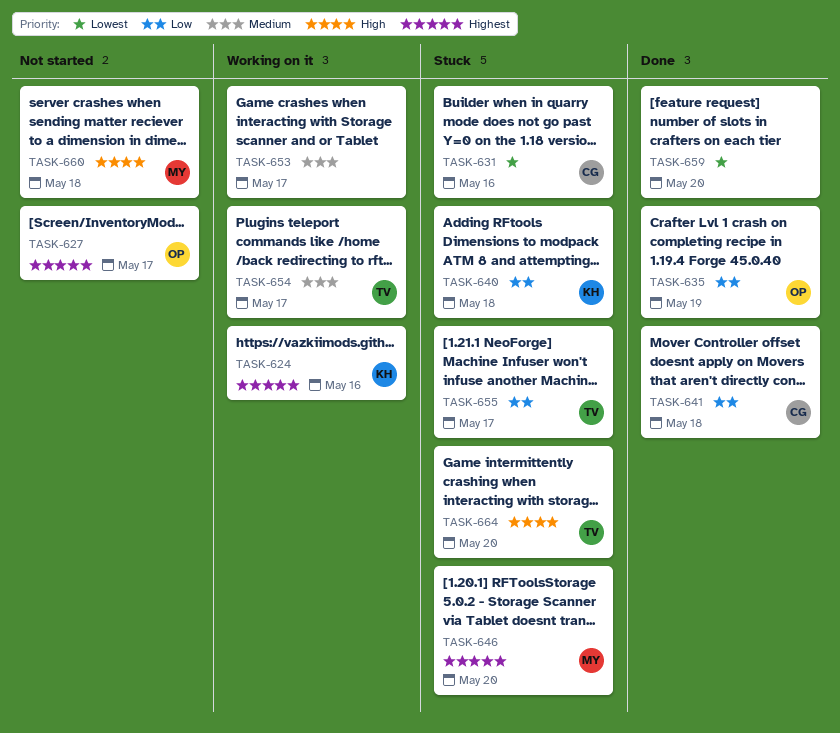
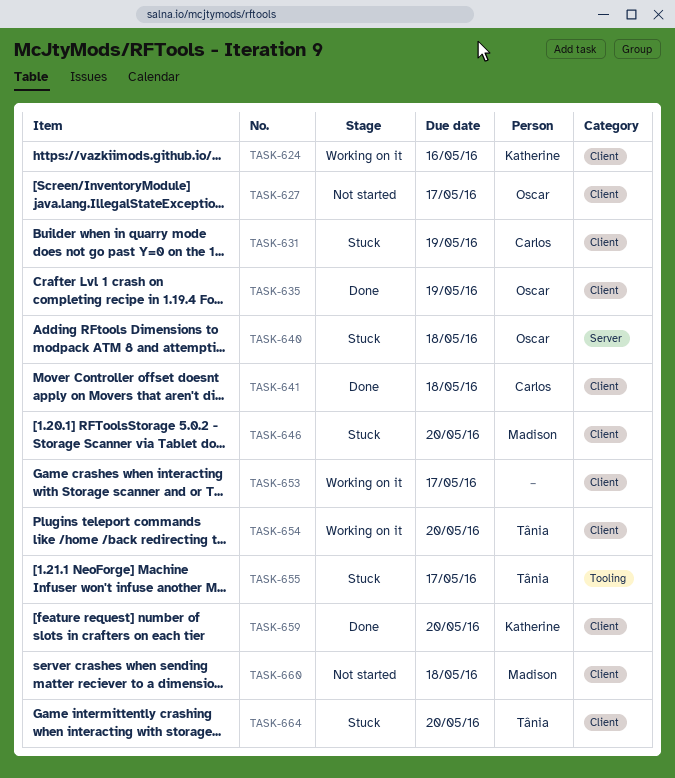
TASK-631, due: May 16 -> May 19
TASK-640, owner: Katherine -> Oscar
TASK-654, due: May 17 -> May 20
TASK-659, owner: none -> Katherine

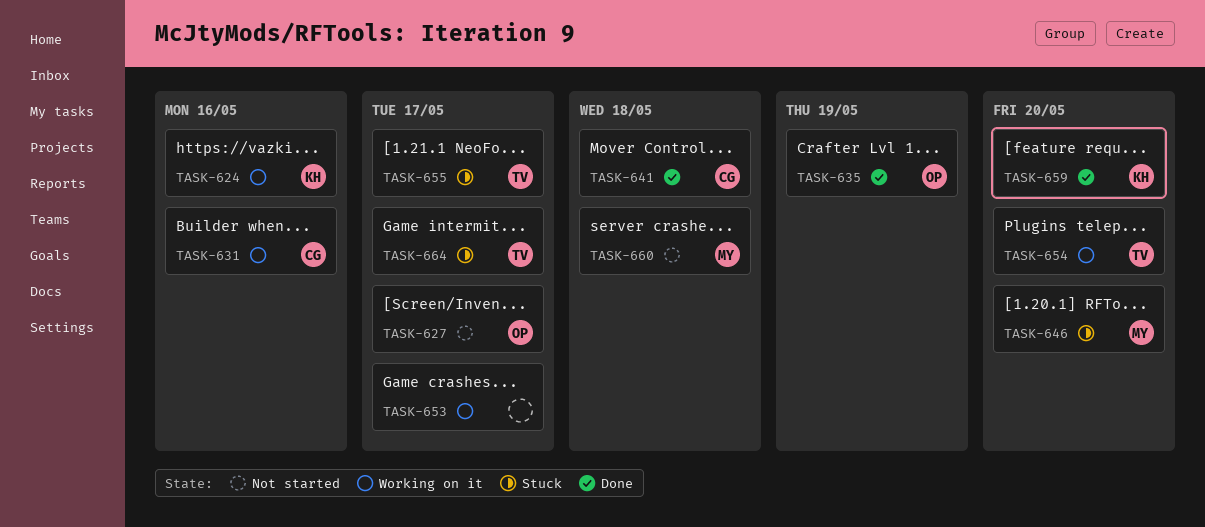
TASK-631, status: Stuck -> Working on it
TASK-631, due: May 19 -> May 16
TASK-640: present -> none
TASK-664, due: May 20 -> May 17

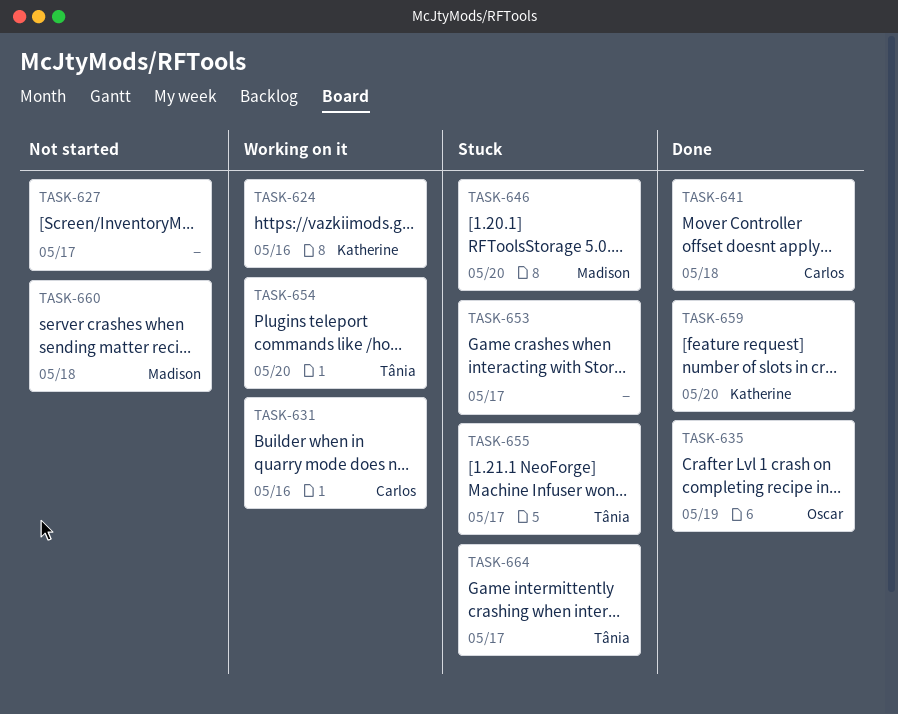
TASK-627, owner: Oscar -> none
TASK-653, status: Working on it -> Stuck

